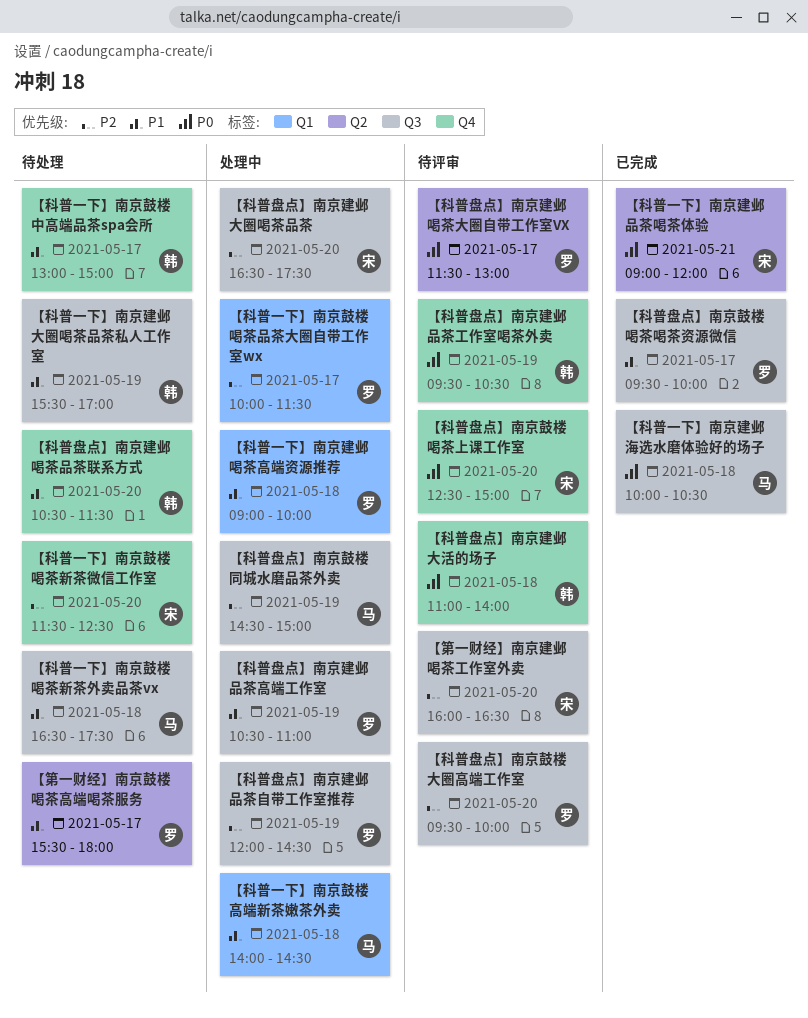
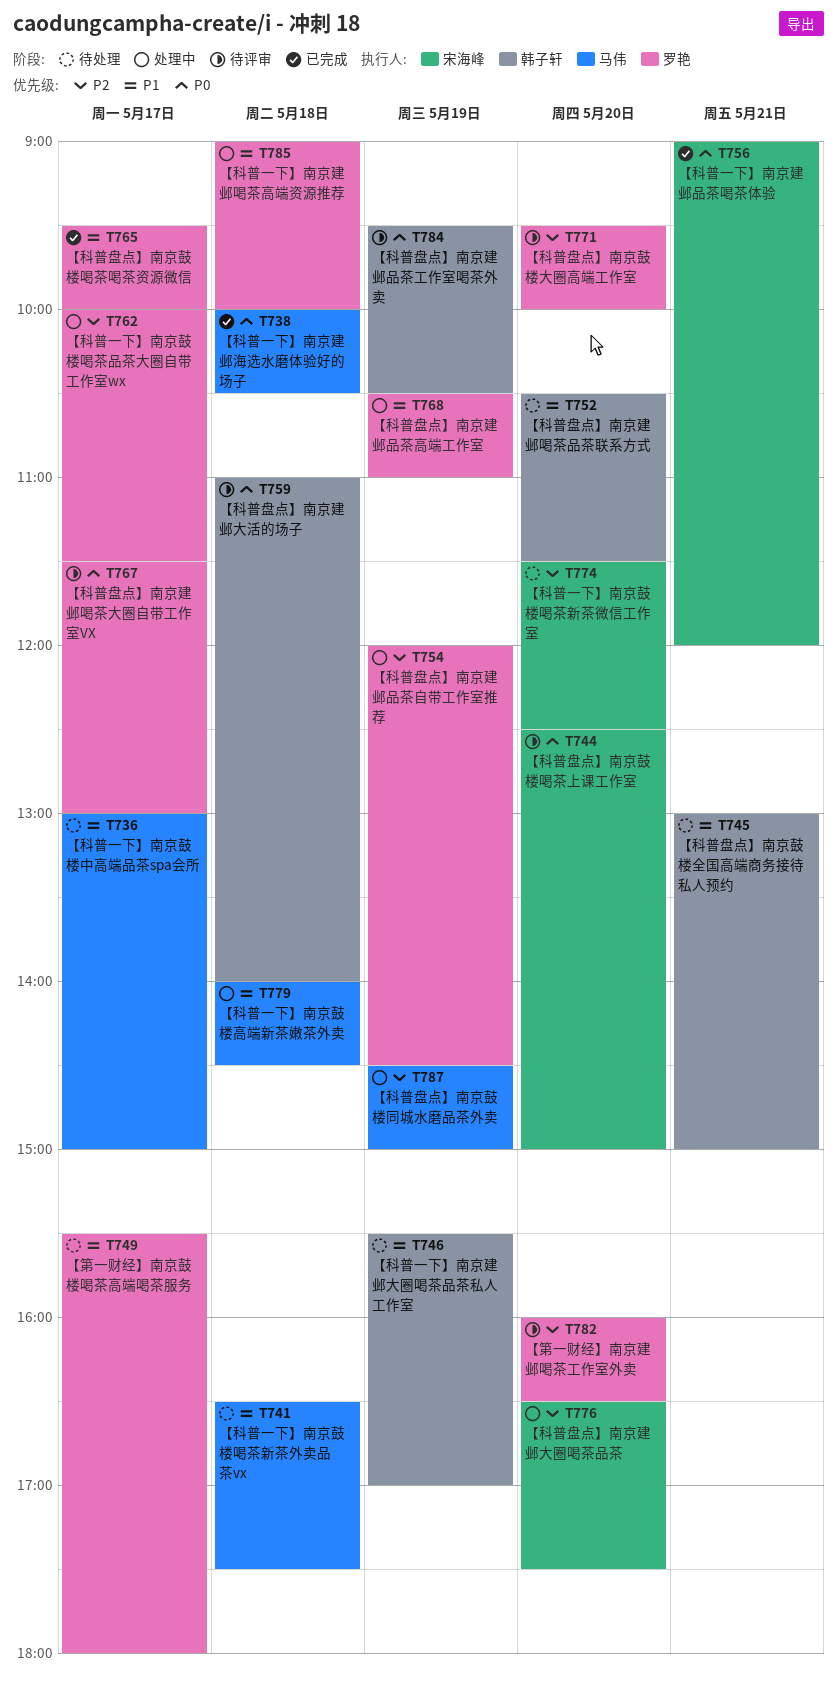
【科普一下】南京鼓楼中高端品茶spa会所, owner: 韩子轩 -> 马伟
【科普盘点】南京鼓楼全国高端商务接待私人预约: none -> present
【第一财经】南京建邺喝茶工作室外卖, owner: 宋海峰 -> 罗艳

